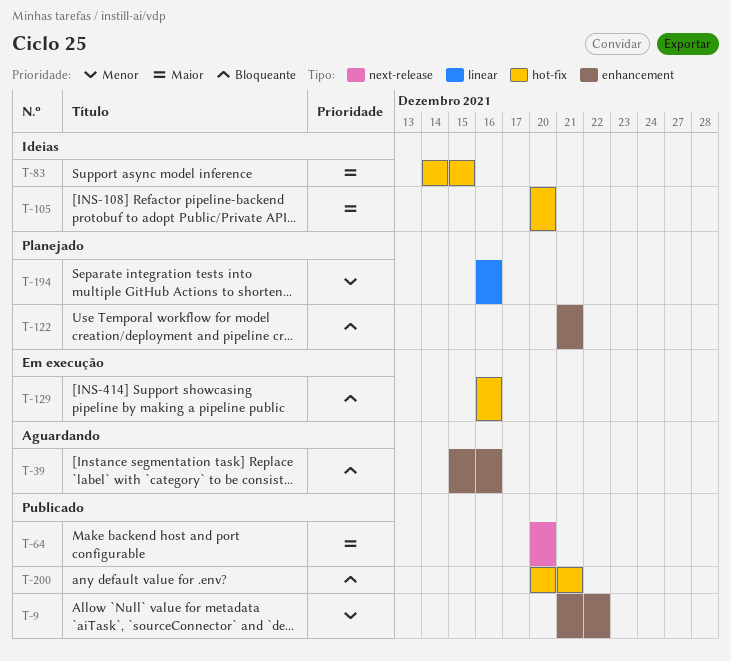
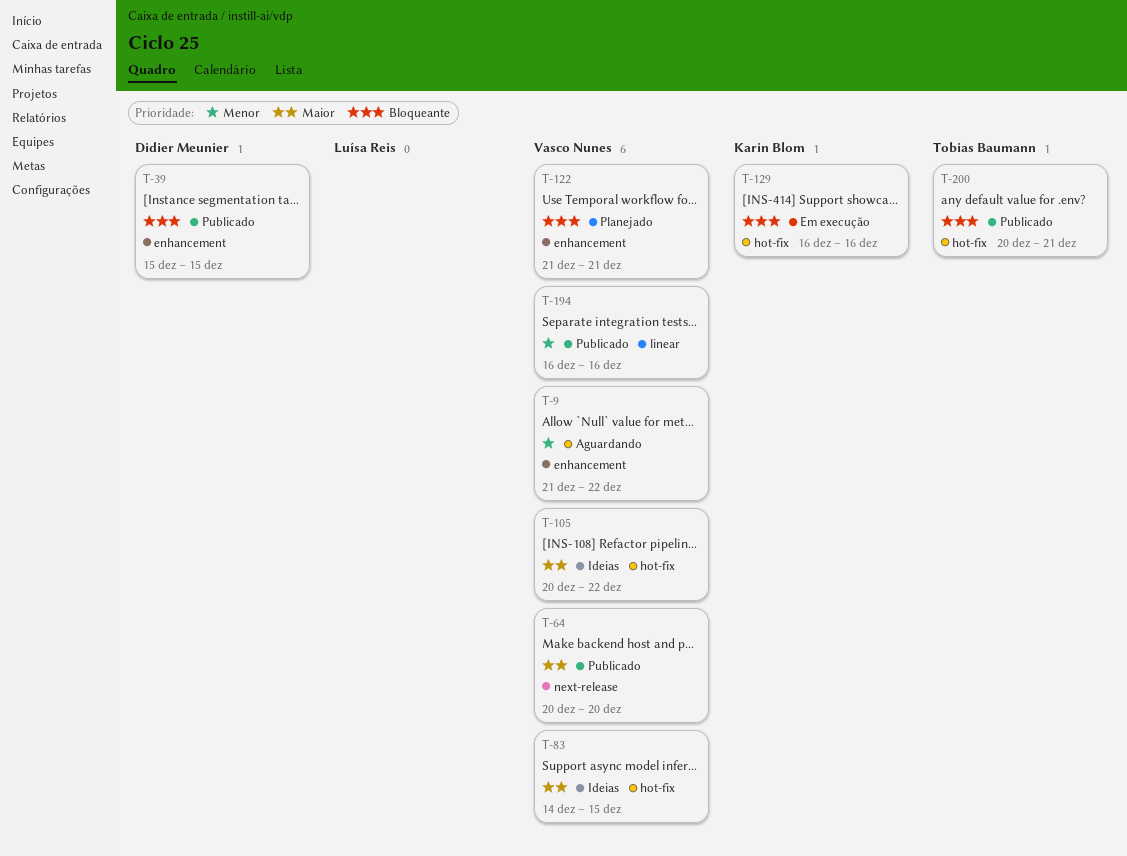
T-9, status: Publicado -> Aguardando
T-39, status: Aguardando -> Publicado
T-39, due: Dec 16 -> Dec 15
T-105, due: Dec 20 -> Dec 22
T-194, status: Planejado -> Publicado

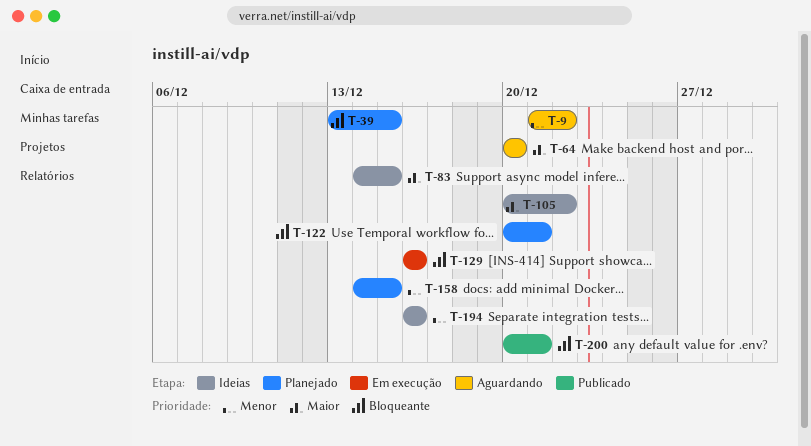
T-39, status: Publicado -> Planejado
T-39, start: Dec 15 -> Dec 13
T-64, status: Publicado -> Aguardando
T-122, start: Dec 21 -> Dec 20
T-158: none -> present
T-194, status: Publicado -> Ideias

